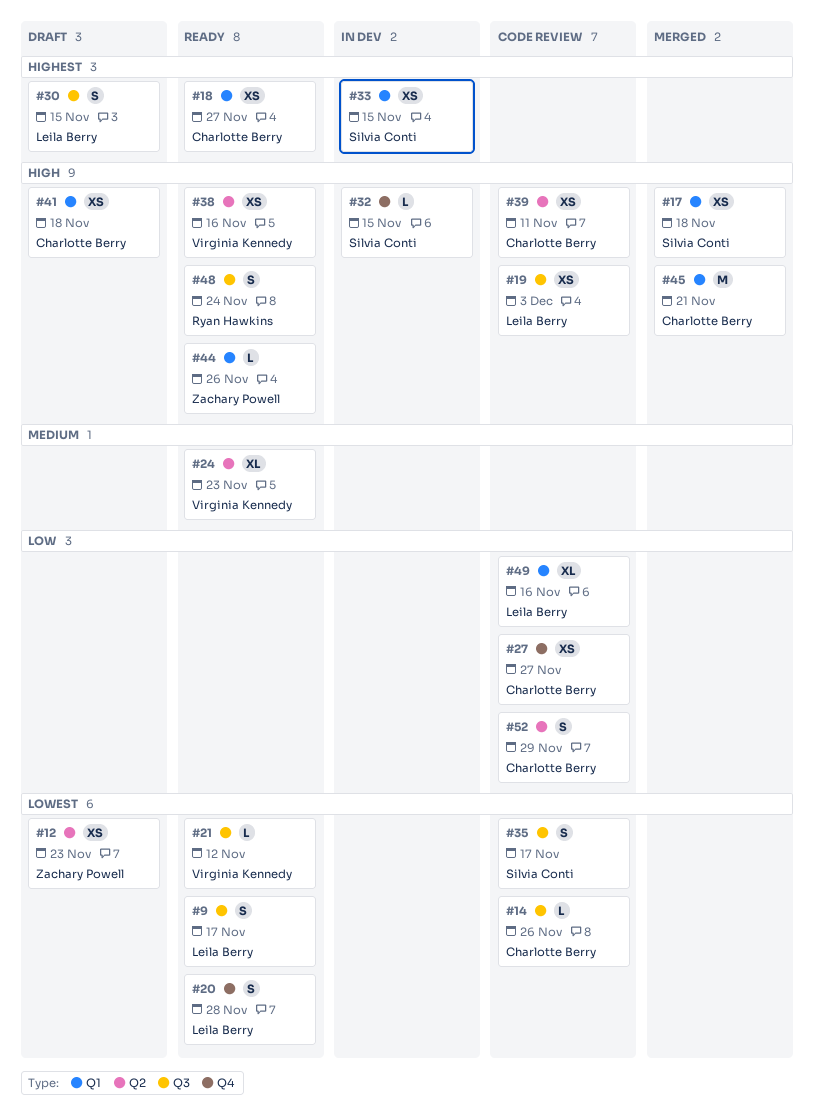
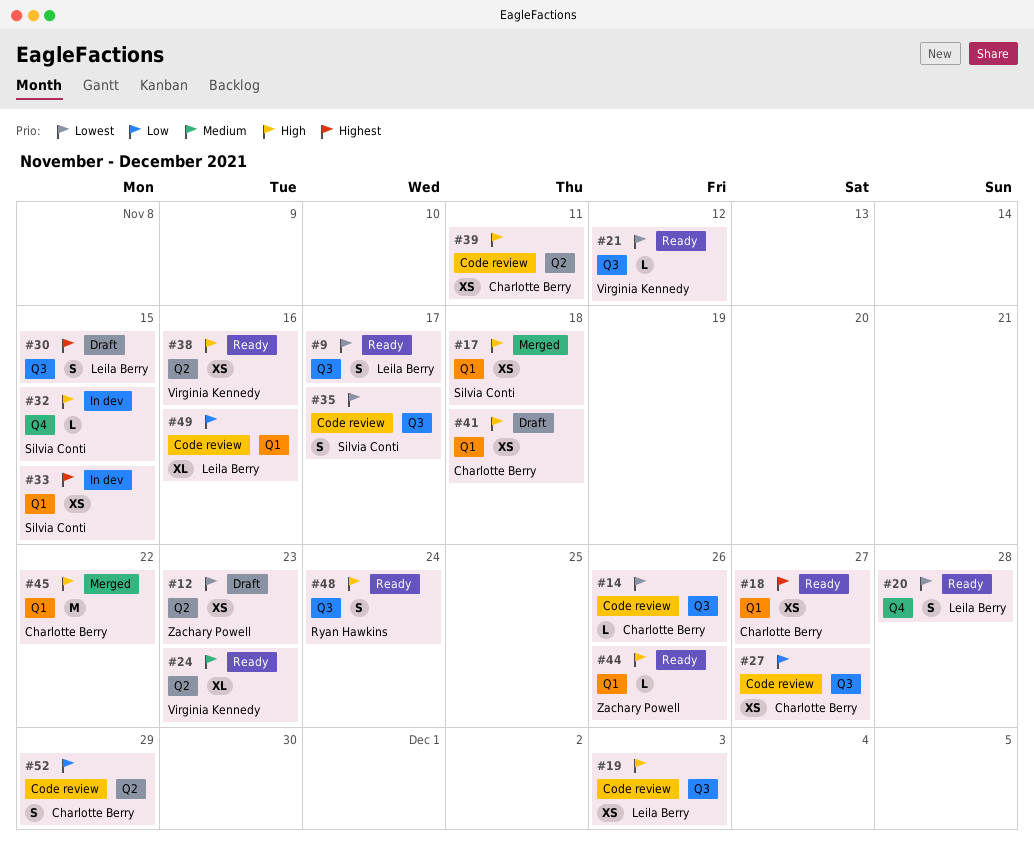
#27, label: Q4 -> Q3
#45, due: Nov 21 -> Nov 22

